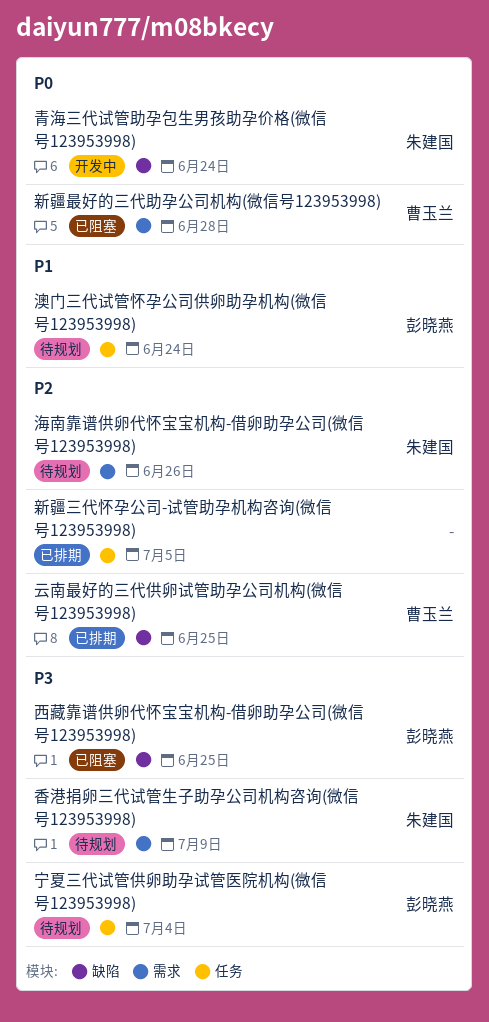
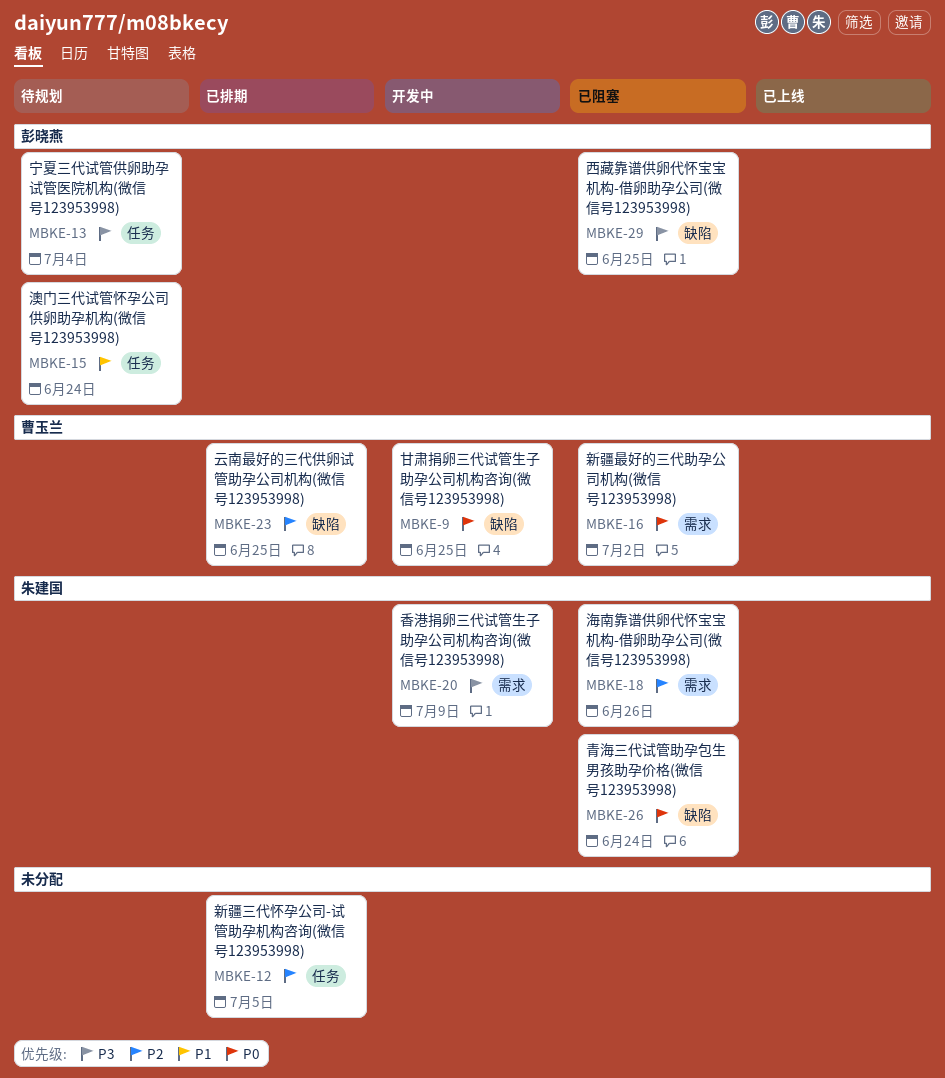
新疆最好的三代助孕公司机构(微信号123953998), due: Jun 28 -> Jul 2
海南靠谱供卵代怀宝宝机构-借卵助孕公司(微信号123953998), status: 待规划 -> 已阻塞
甘肃捐卵三代试管生子助孕公司机构咨询(微信号123953998): none -> present
青海三代试管助孕包生男孩助孕价格(微信号123953998), status: 开发中 -> 已阻塞
香港捐卵三代试管生子助孕公司机构咨询(微信号123953998), status: 待规划 -> 开发中

